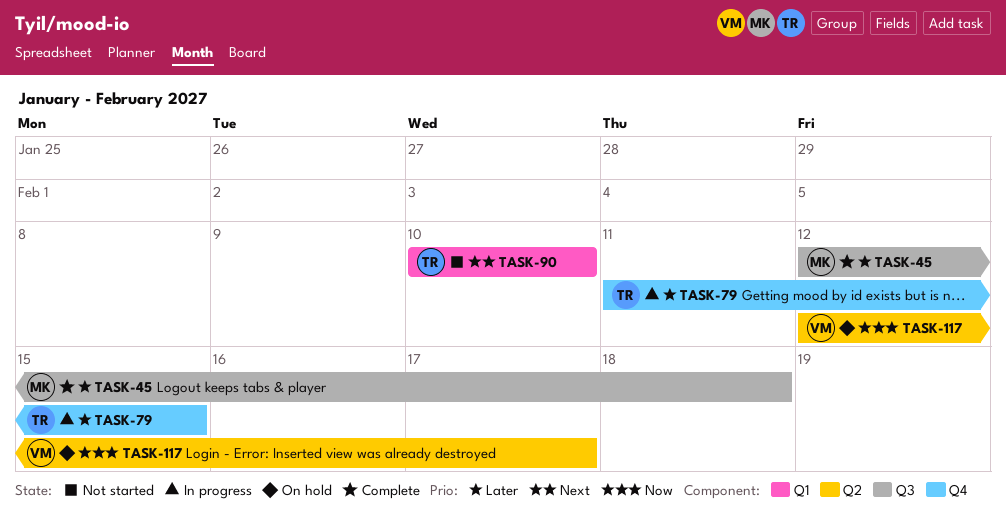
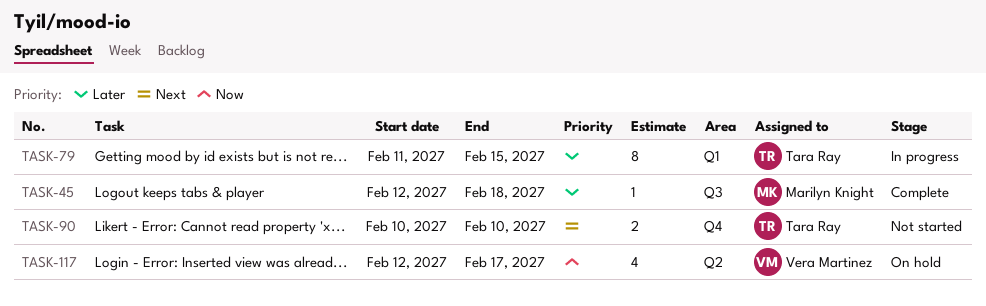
TASK-79, label: Q4 -> Q1
TASK-90, label: Q1 -> Q4

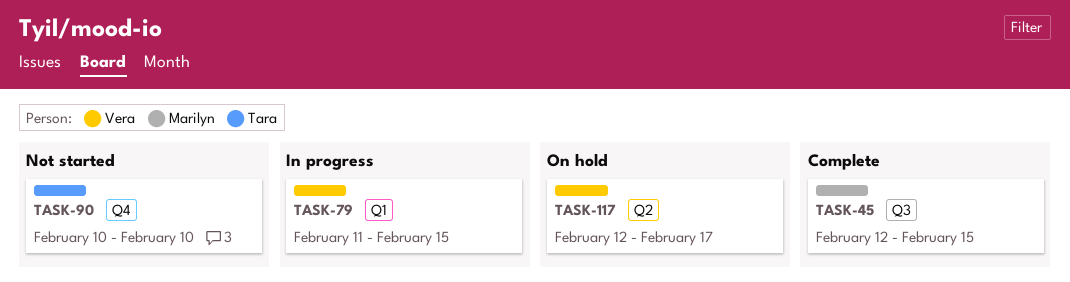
TASK-45, due: Feb 18 -> Feb 15
TASK-79, owner: Tara Ray -> Vera Martinez

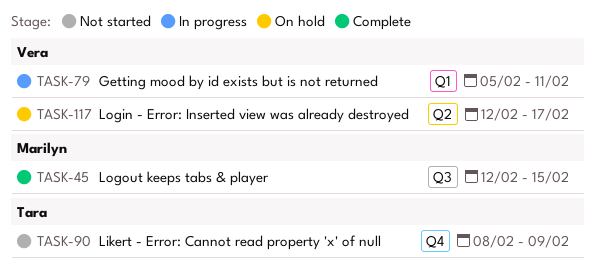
TASK-79, start: Feb 11 -> Feb 5
TASK-79, due: Feb 15 -> Feb 11
TASK-90, start: Feb 10 -> Feb 8
TASK-90, due: Feb 10 -> Feb 9

